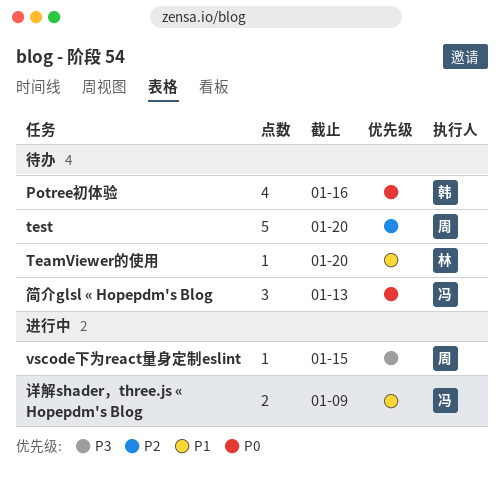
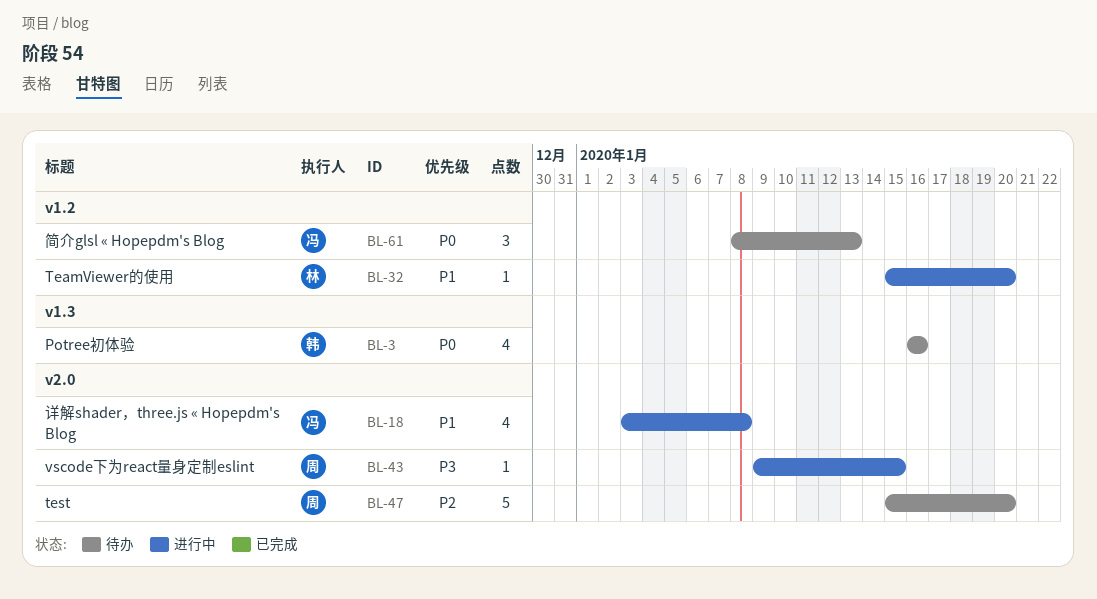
TeamViewer的使用, status: 待办 -> 进行中
详解shader，three.js « Hopepdm's Blog, estimate: 2 -> 4
详解shader，three.js « Hopepdm's Blog, due: Jan 9 -> Jan 8

